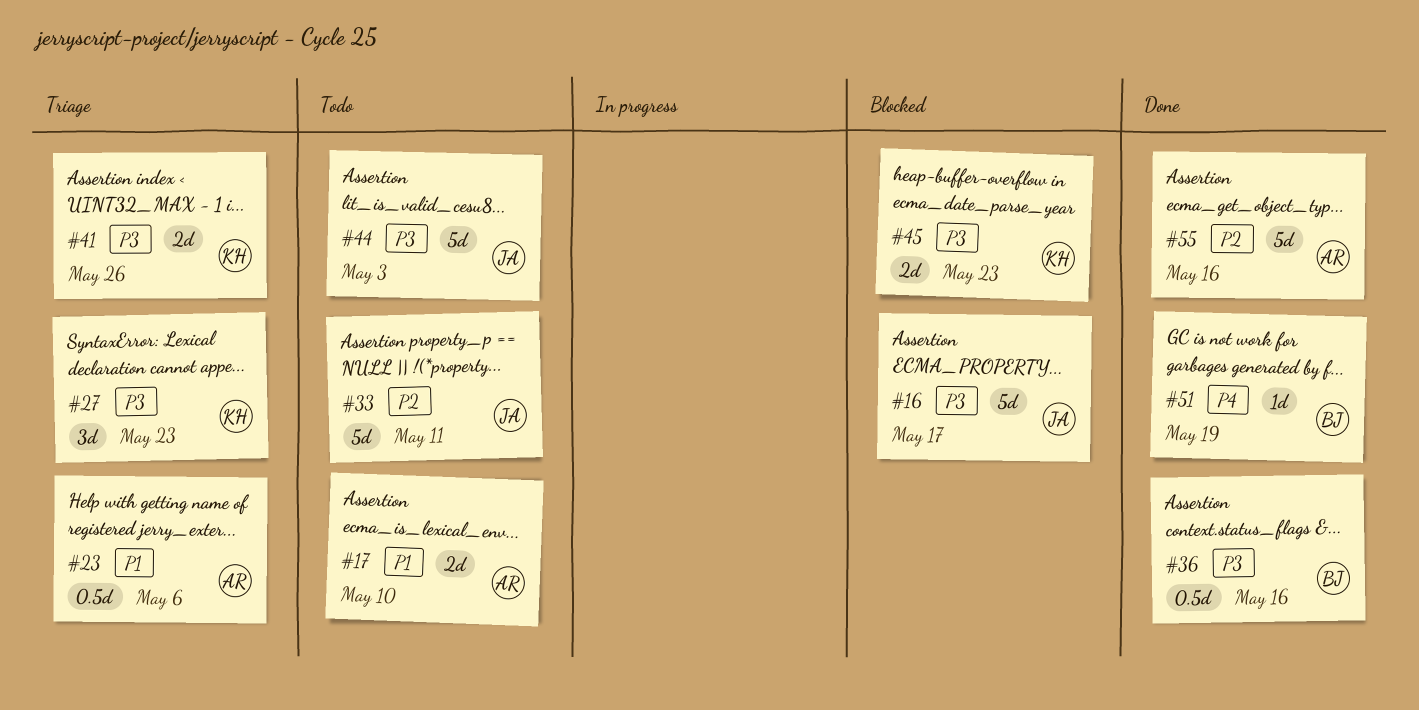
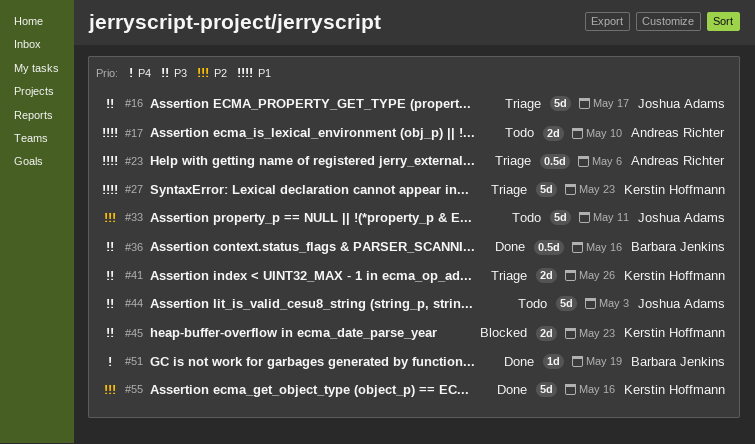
#16, status: Blocked -> Triage
#27, priority: P3 -> P1
#27, estimate: 3d -> 5d
#55, owner: Andreas Richter -> Kerstin Hoffmann

